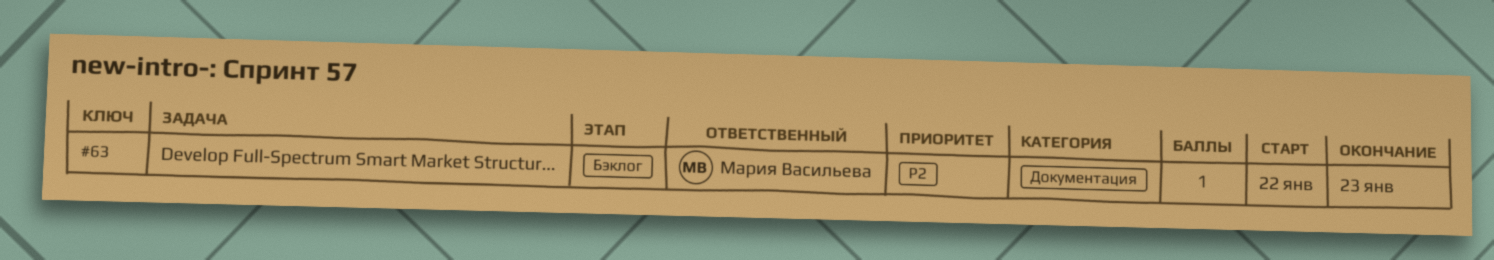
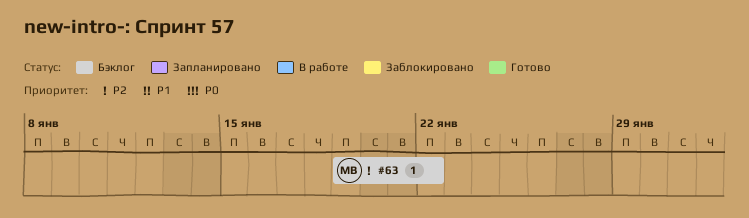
#63, start: Jan 22 -> Jan 19
#63, due: Jan 23 -> Jan 22

